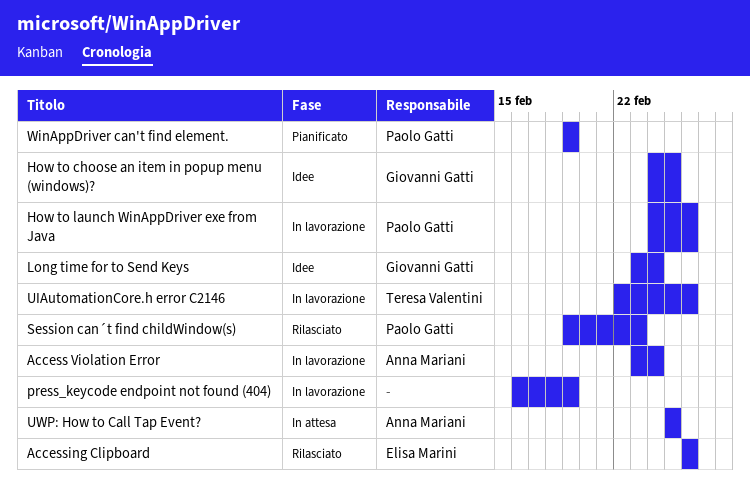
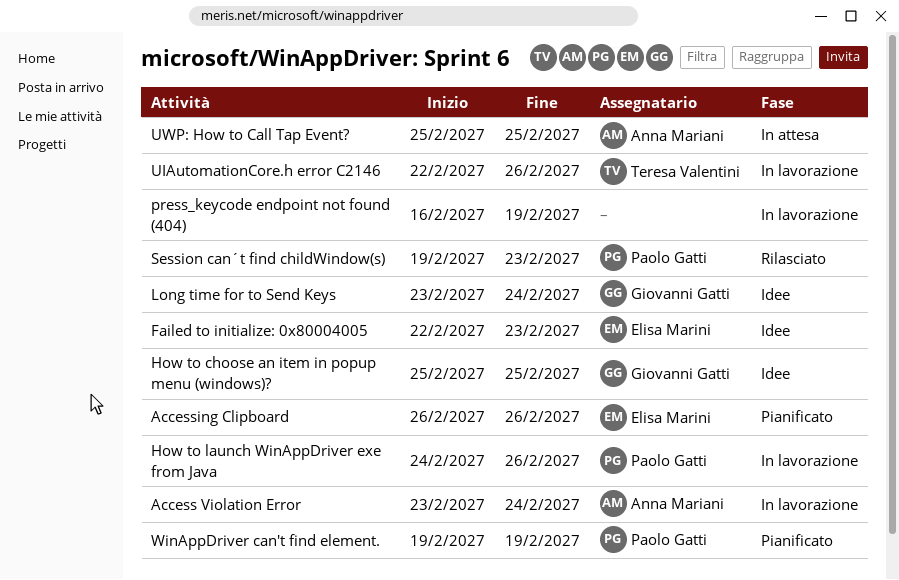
Accessing Clipboard, status: Rilasciato -> Pianificato
Failed to initialize: 0x80004005: none -> present
How to choose an item in popup menu (windows)?, start: Feb 24 -> Feb 25

